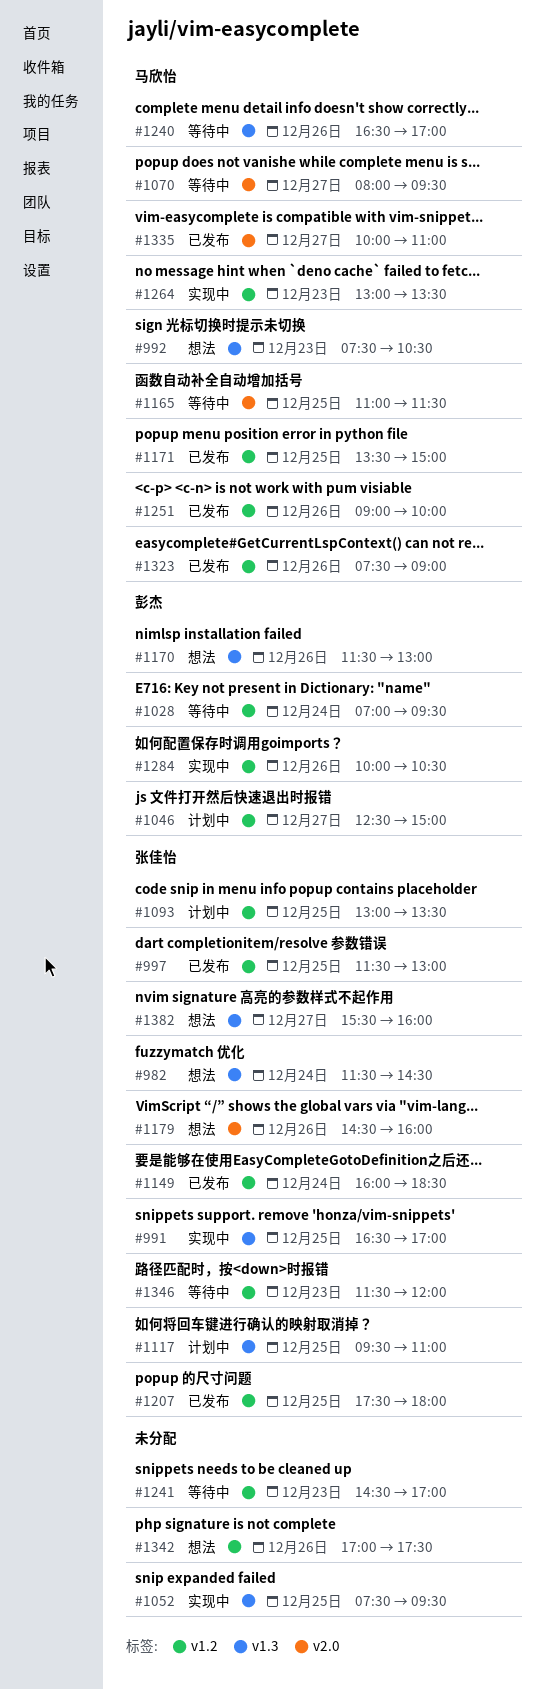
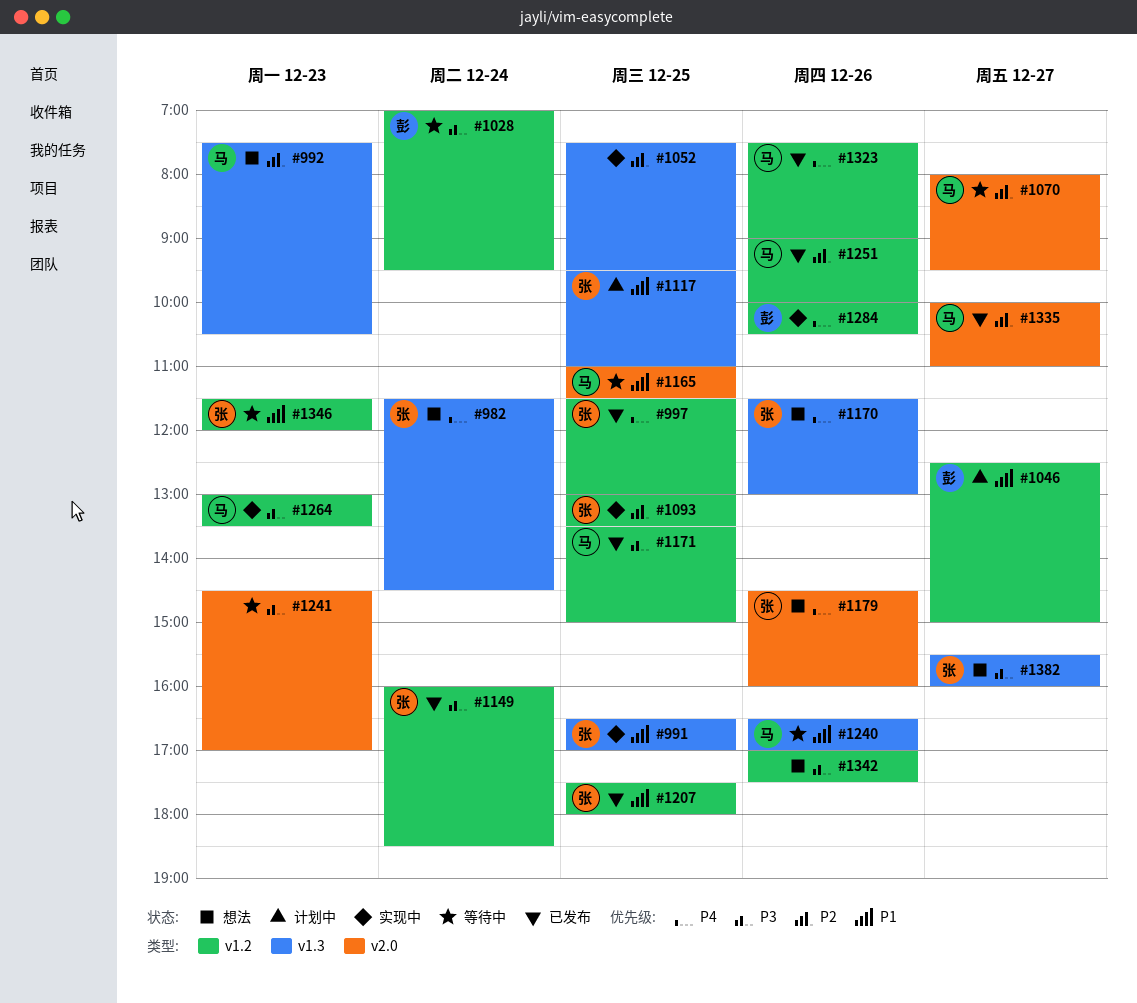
#1093, status: 计划中 -> 实现中
#1170, owner: 彭杰 -> 张佳怡
#1241, label: v1.2 -> v2.0

